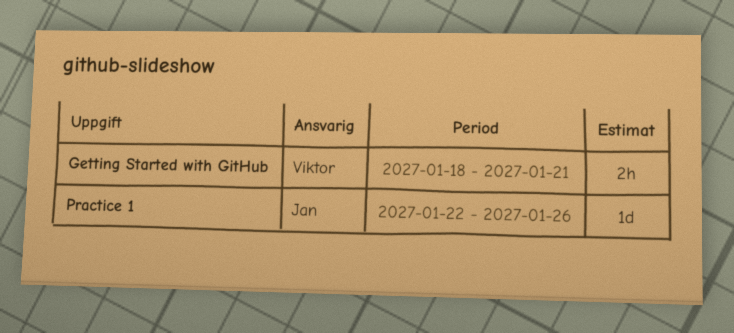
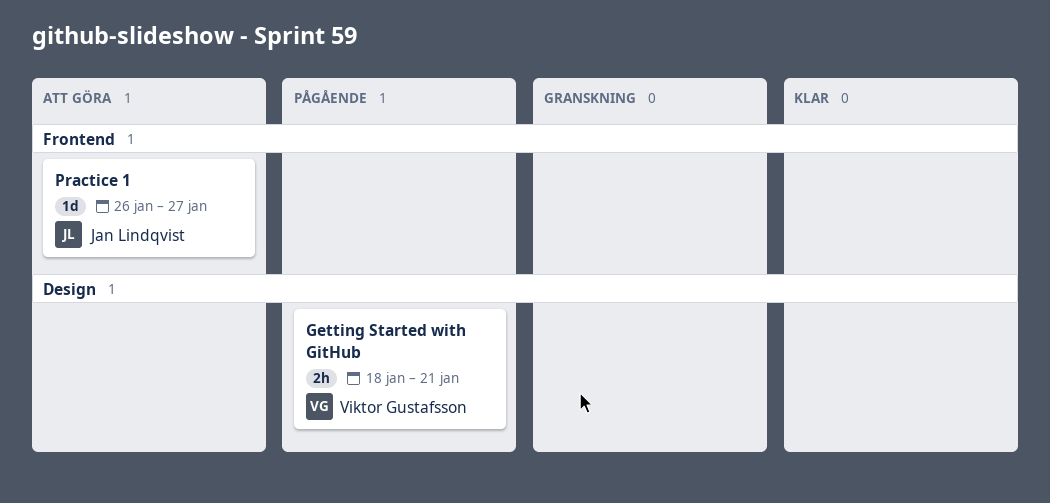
Practice 1, start: Jan 22 -> Jan 26
Practice 1, due: Jan 26 -> Jan 27

